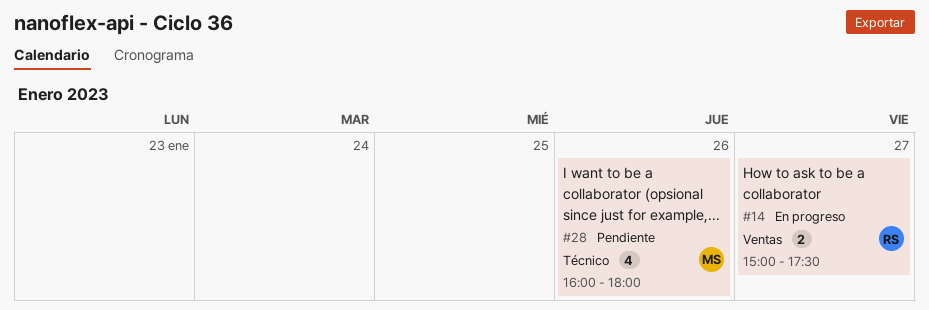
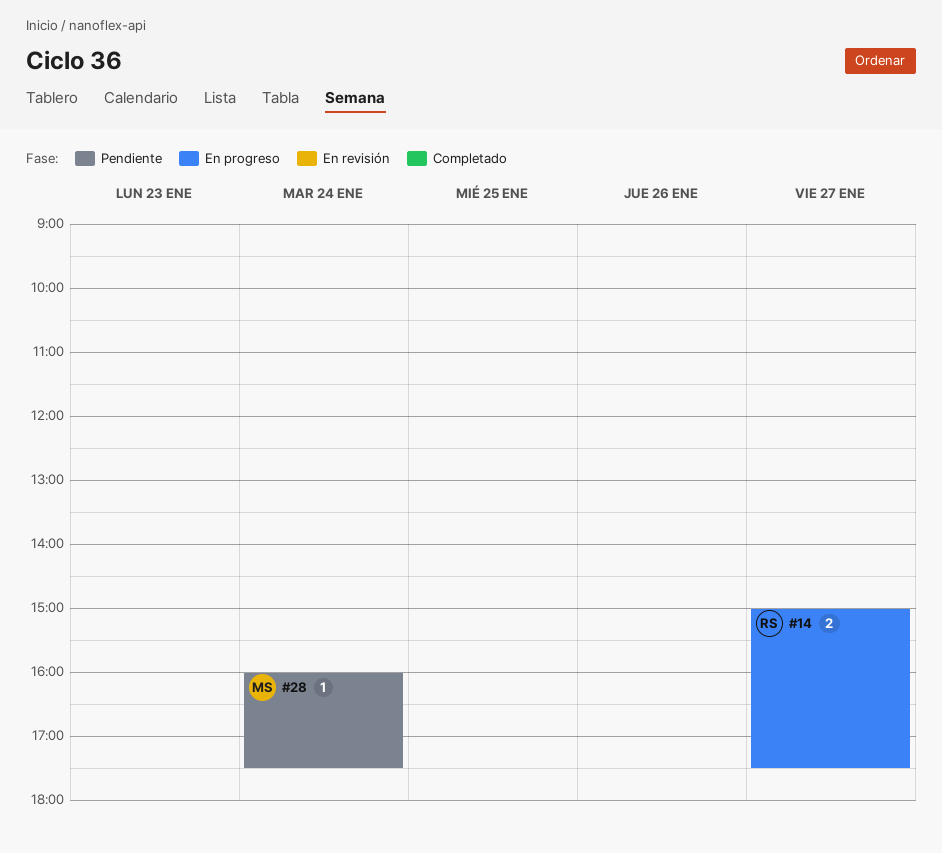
#28, estimate: 4 -> 1
#28, day: Jan 26 -> Jan 24
#28, ends: 18:00 -> 17:30

